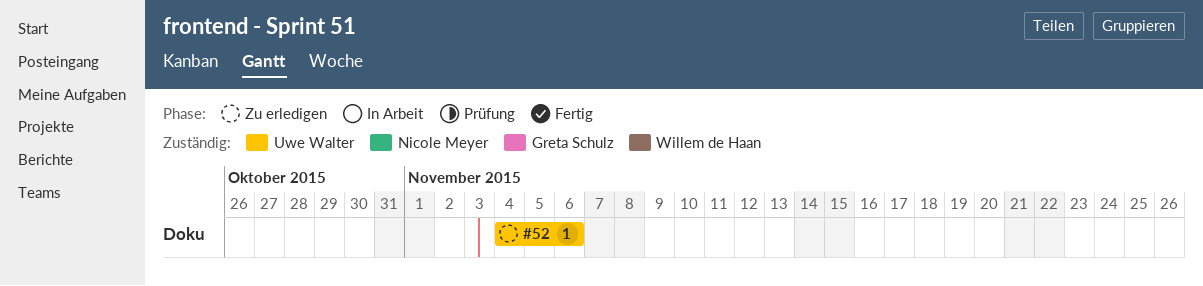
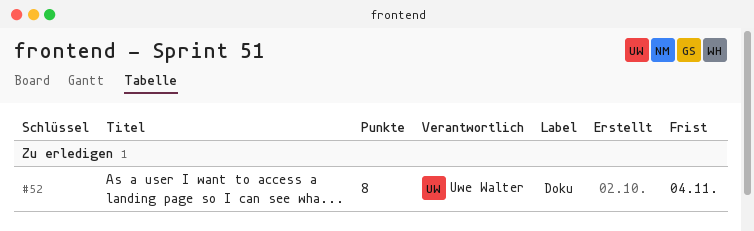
#52, estimate: 1 -> 8
#52, due: Nov 6 -> Nov 4

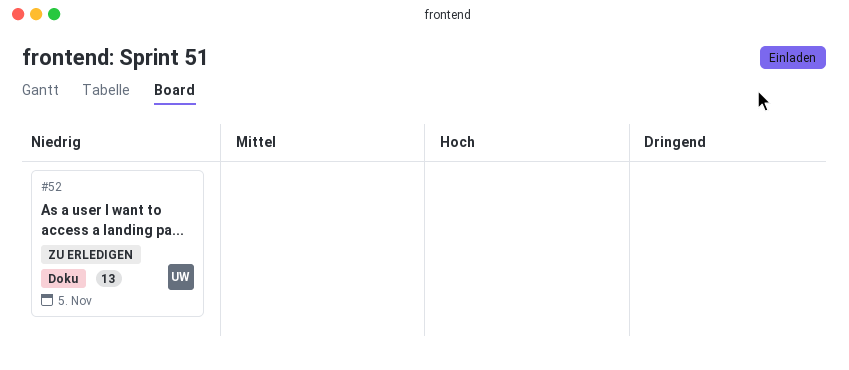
#52, estimate: 8 -> 13
#52, due: Nov 4 -> Nov 5

